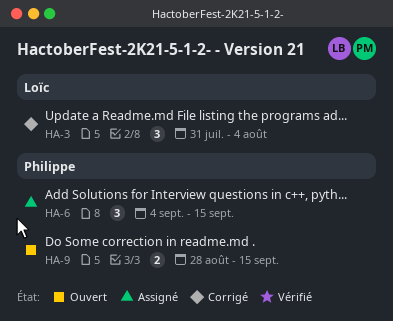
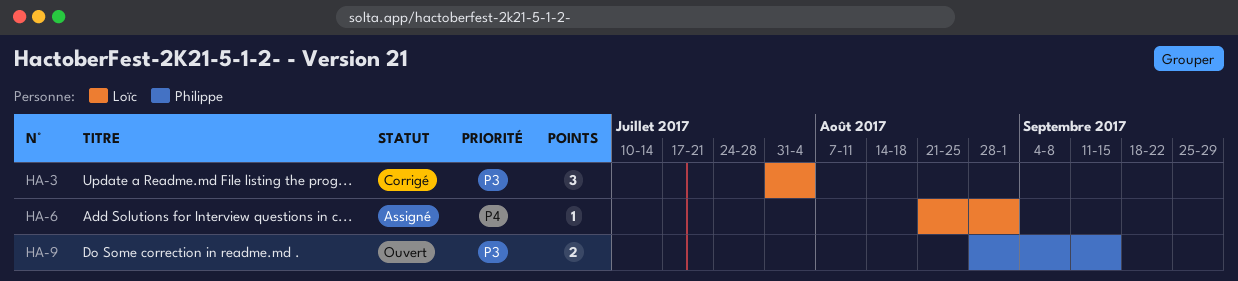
HA-6, owner: Philippe -> Loïc
HA-6, estimate: 3 -> 1
HA-6, start: Sep 4 -> Aug 21
HA-6, due: Sep 15 -> Sep 1

